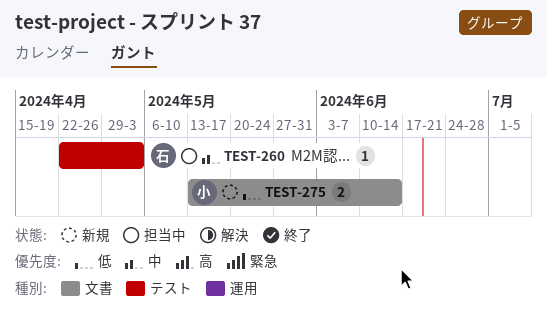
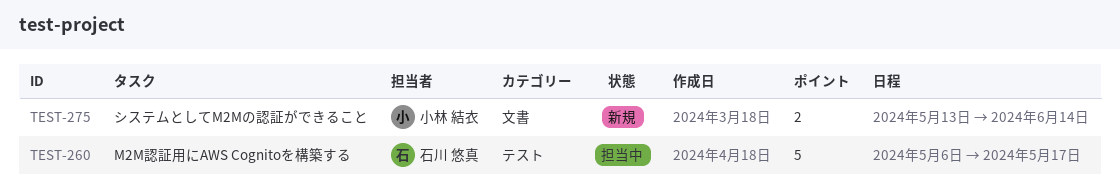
TEST-260, estimate: 1 -> 5
TEST-260, start: Apr 22 -> May 6
TEST-260, due: May 3 -> May 17

